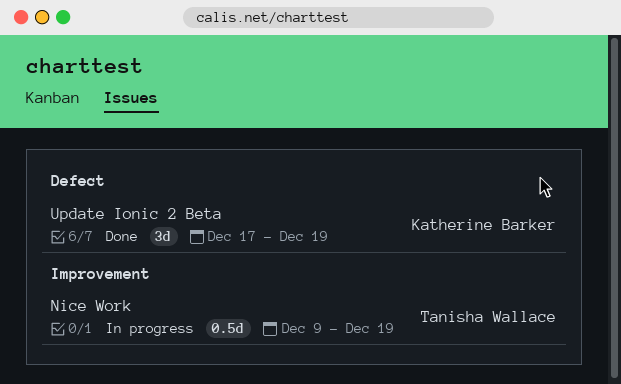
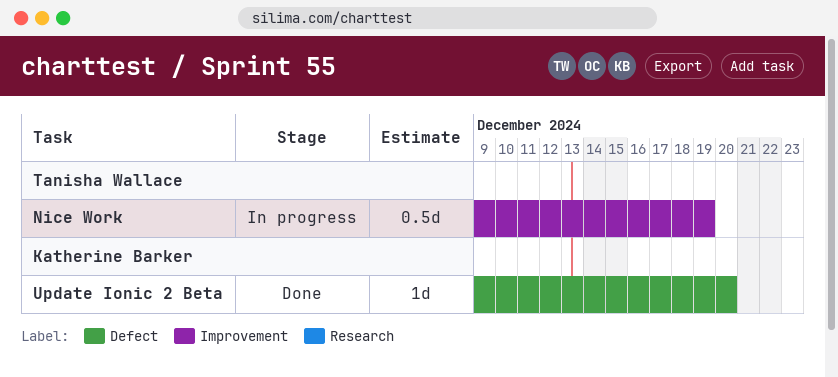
Update Ionic 2 Beta, estimate: 3d -> 1d
Update Ionic 2 Beta, start: Dec 17 -> Dec 9
Update Ionic 2 Beta, due: Dec 19 -> Dec 20

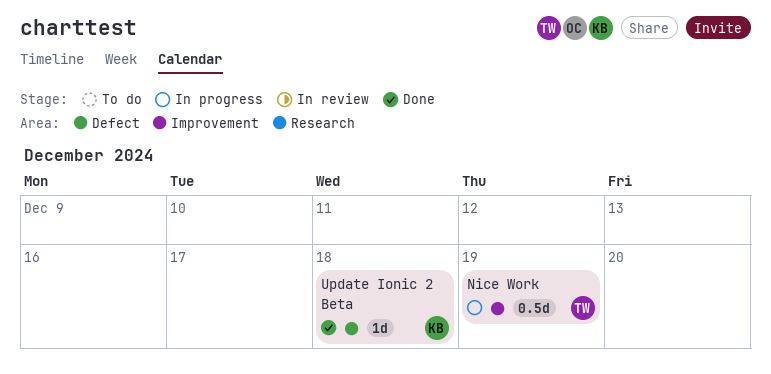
Update Ionic 2 Beta, due: Dec 20 -> Dec 18

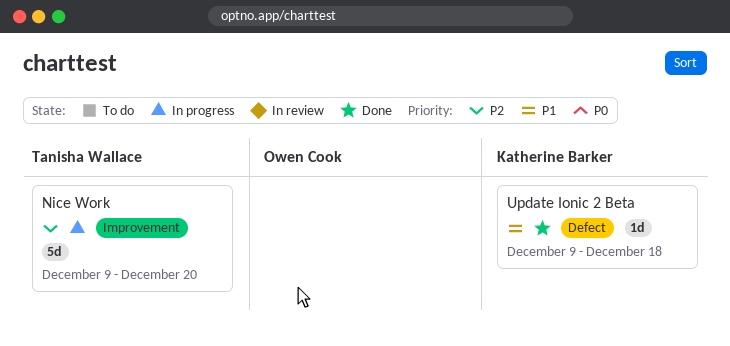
Nice Work, estimate: 0.5d -> 5d
Nice Work, due: Dec 19 -> Dec 20

